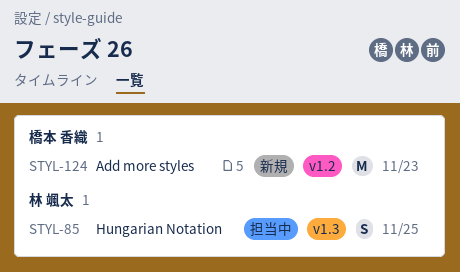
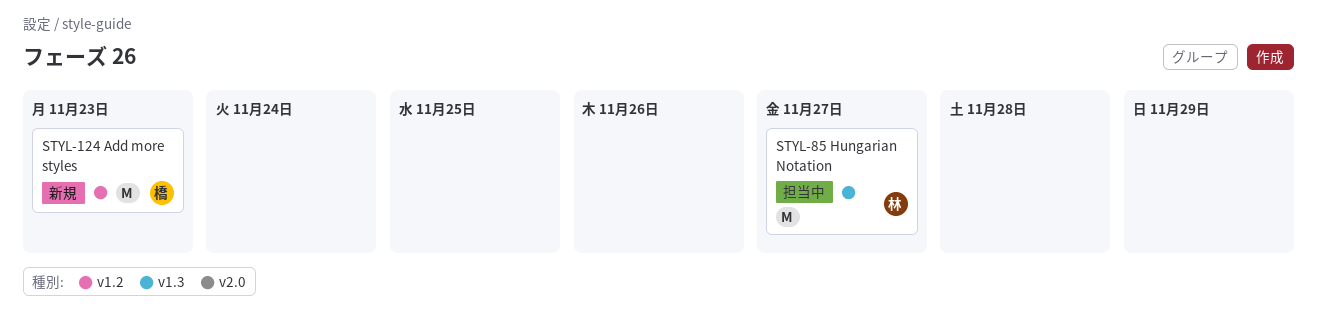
STYL-85, estimate: S -> M
STYL-85, due: Nov 25 -> Nov 27

